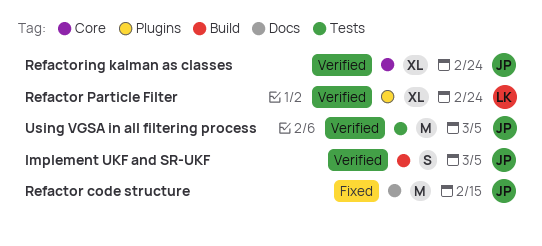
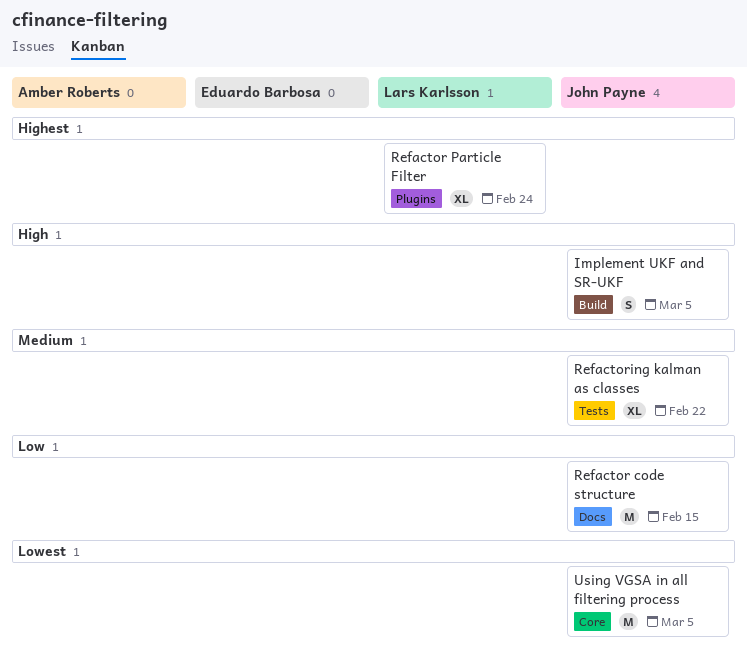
Refactoring kalman as classes, label: Core -> Tests
Refactoring kalman as classes, due: Feb 24 -> Feb 22
Using VGSA in all filtering process, label: Tests -> Core

